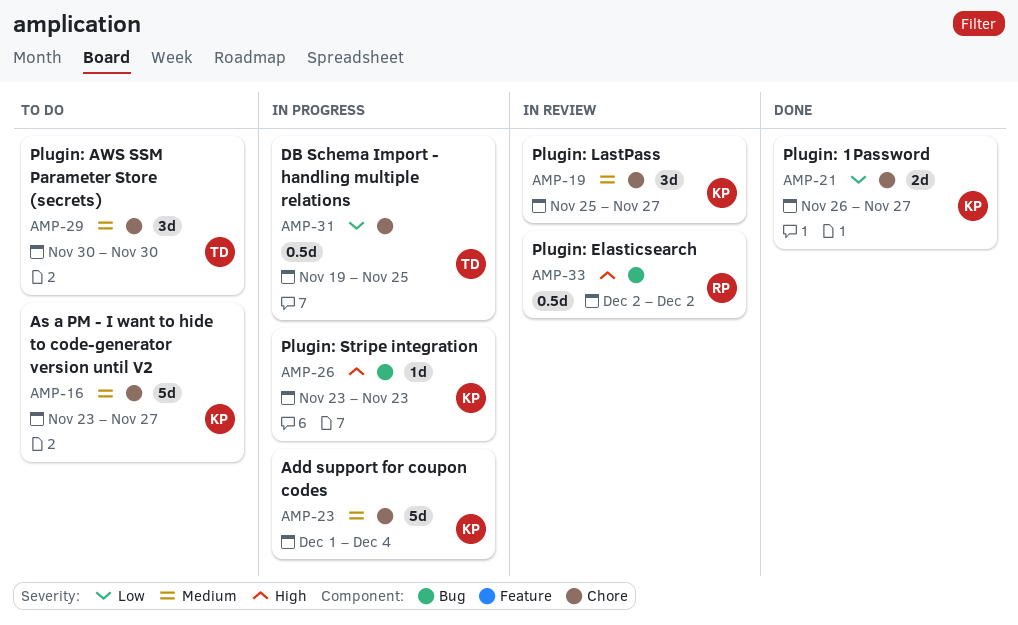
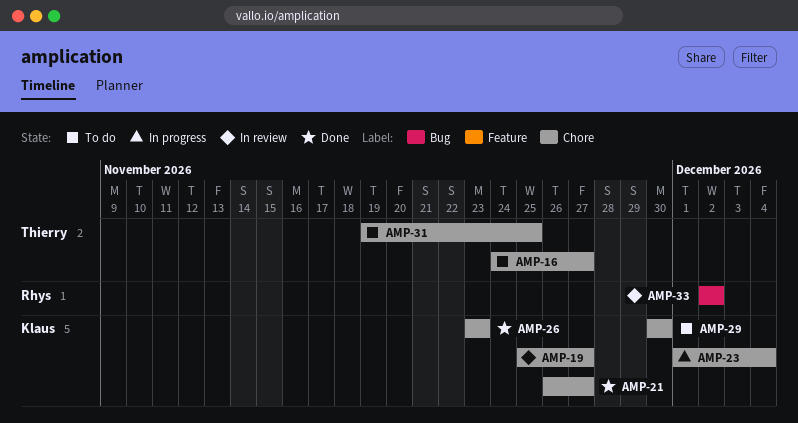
AMP-16, owner: Klaus -> Thierry
AMP-16, start: Nov 23 -> Nov 24
AMP-26, status: In progress -> Done
AMP-26, label: Bug -> Chore
AMP-29, owner: Thierry -> Klaus
AMP-31, status: In progress -> To do

